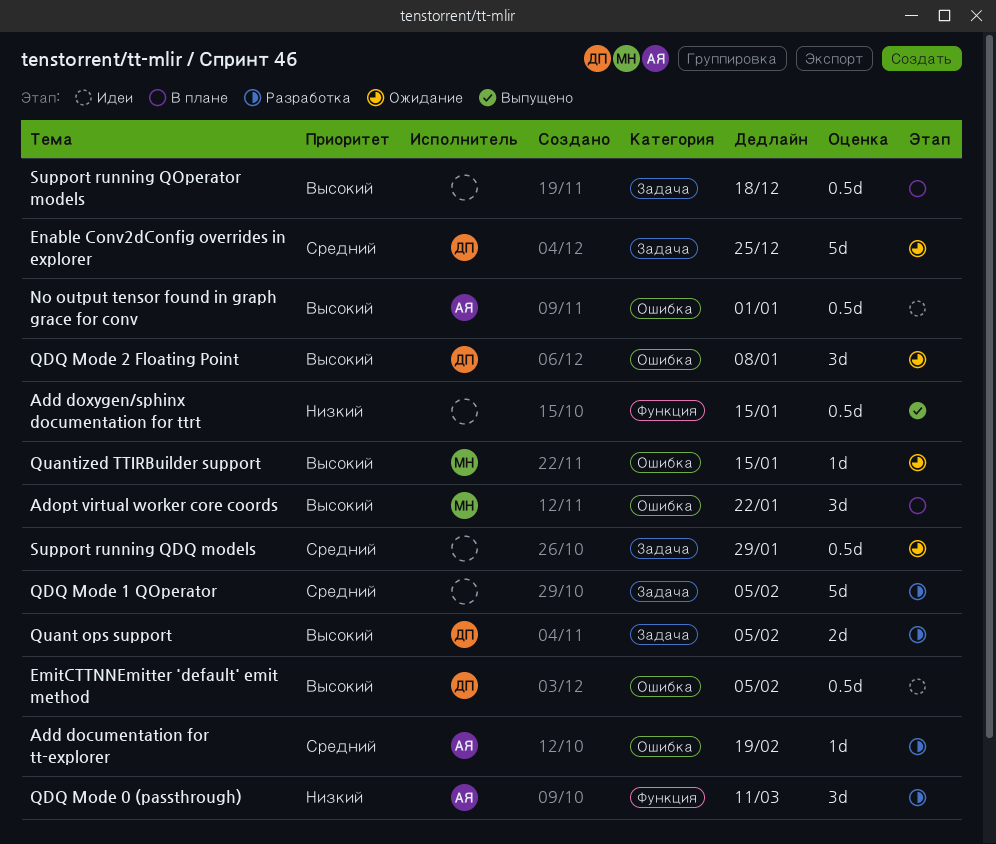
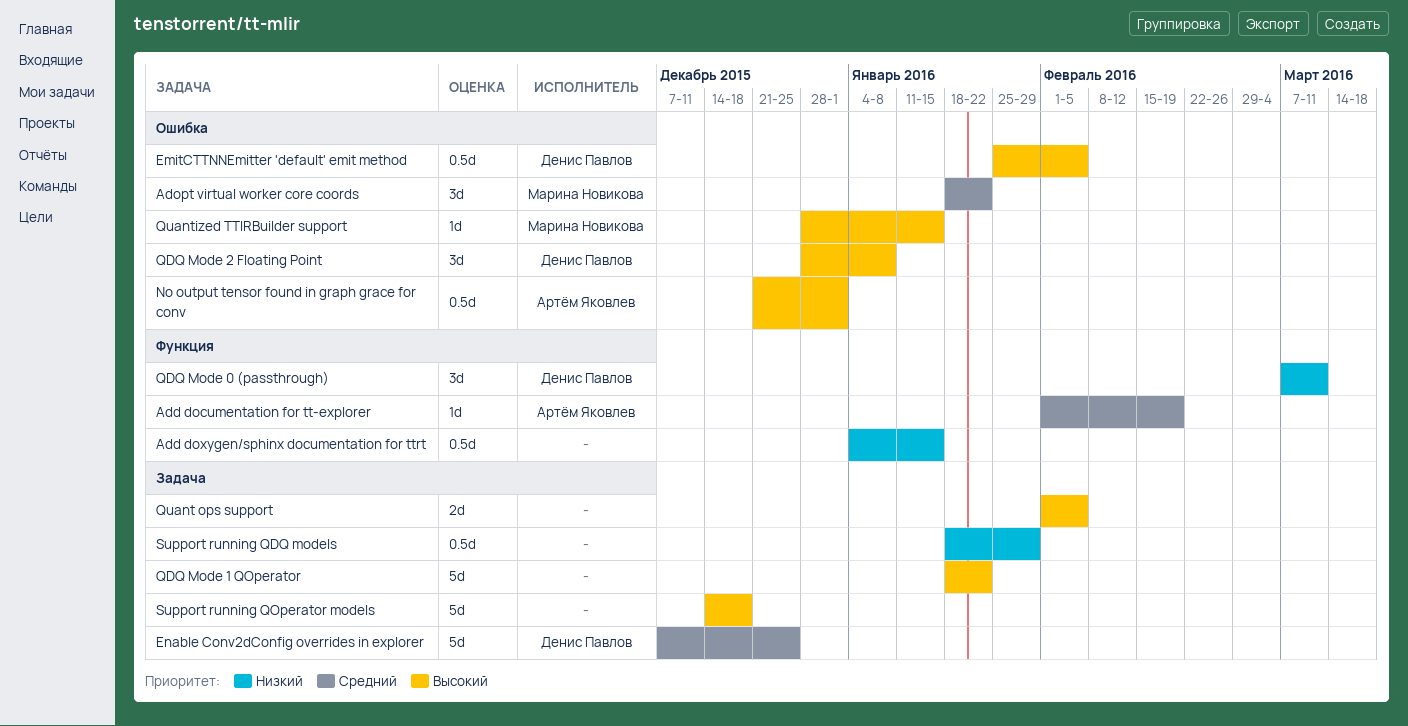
Add documentation for tt-explorer, label: Ошибка -> Функция
Adopt virtual worker core coords, priority: Высокий -> Средний
QDQ Mode 0 (passthrough), owner: Артём Яковлев -> Денис Павлов
QDQ Mode 1 QOperator, priority: Средний -> Высокий
QDQ Mode 1 QOperator, due: Feb 5 -> Jan 22
Quant ops support, owner: Денис Павлов -> none
Support running QDQ models, priority: Средний -> Низкий
Support running QOperator models, estimate: 0.5d -> 5d

